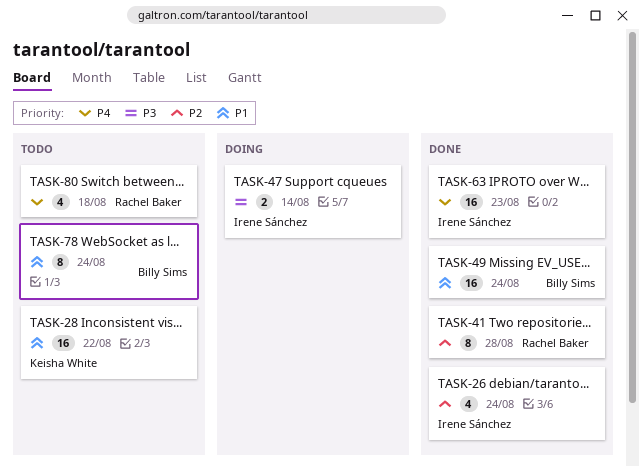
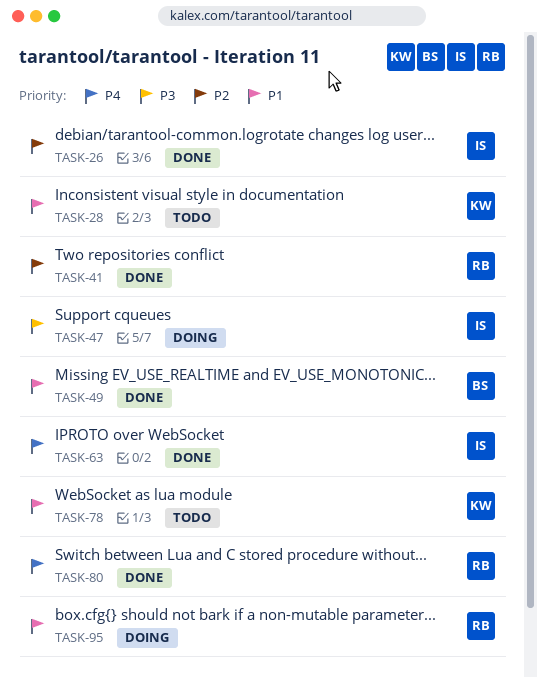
TASK-78, owner: Billy Sims -> Keisha White
TASK-80, status: Todo -> Done
TASK-95: none -> present

